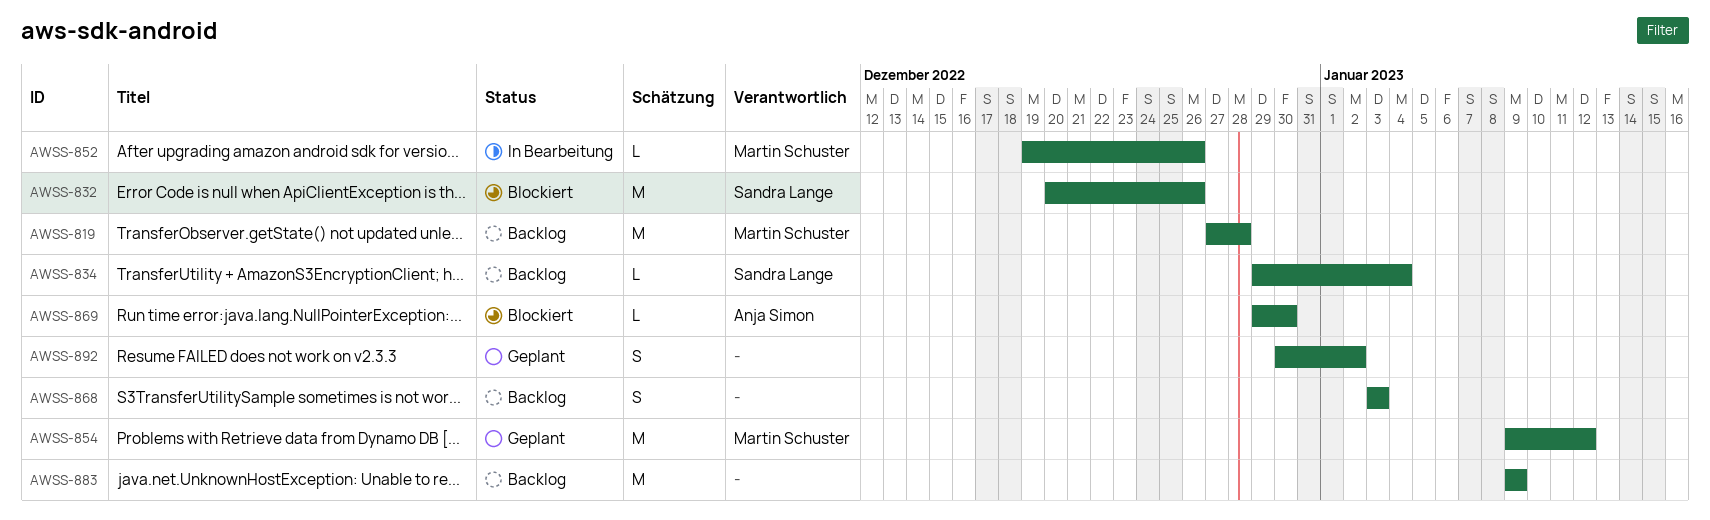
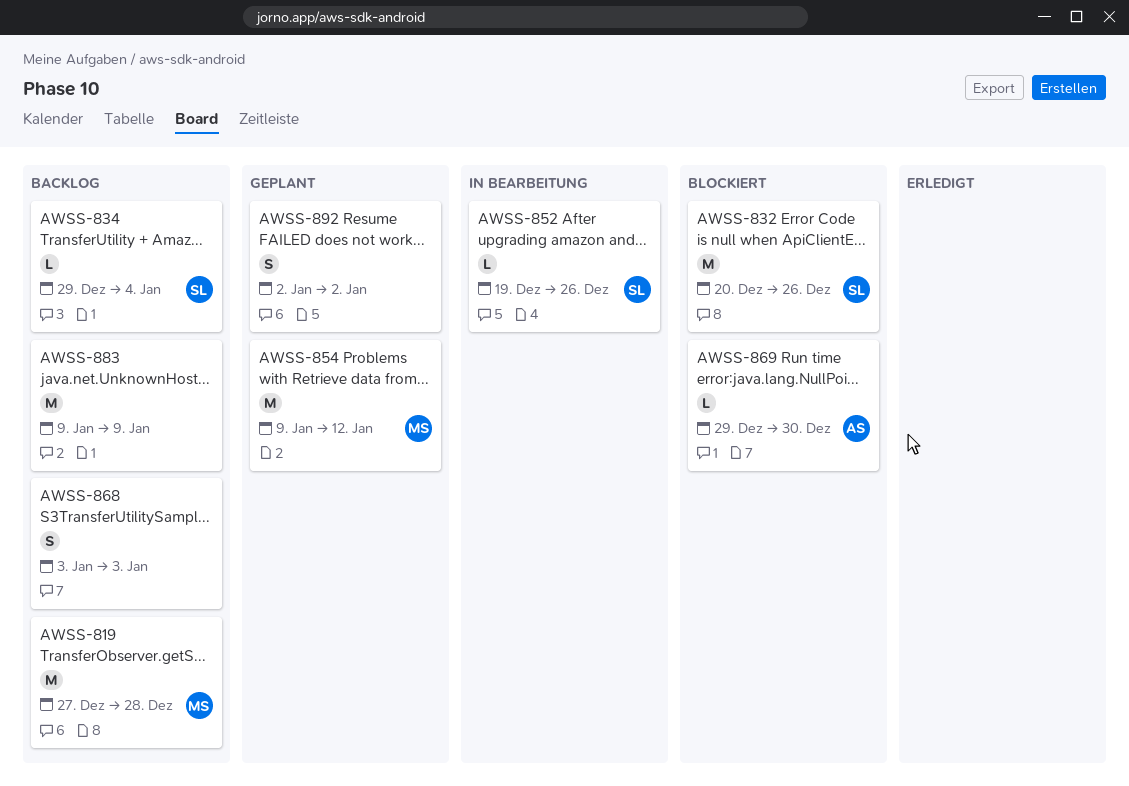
AWSS-852, owner: Martin Schuster -> Sandra Lange
AWSS-892, start: Dec 30 -> Jan 2

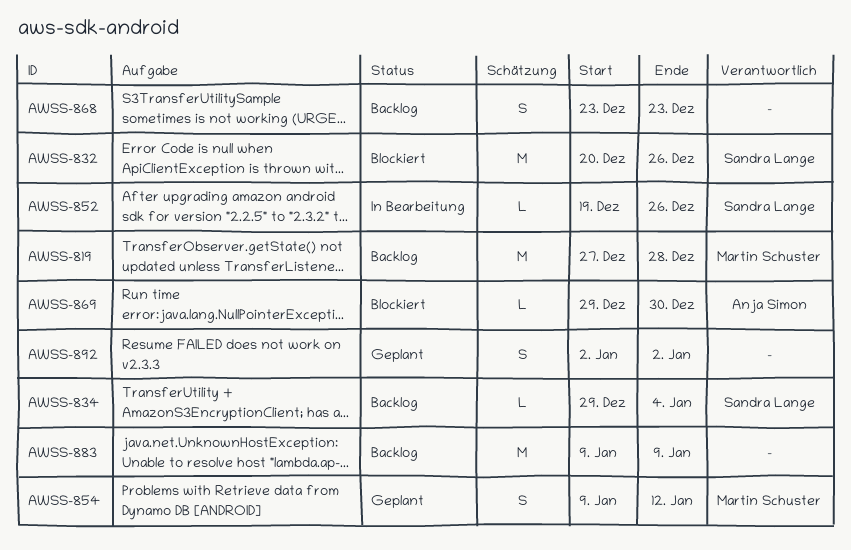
AWSS-854, estimate: M -> S
AWSS-868, start: Jan 3 -> Dec 23
AWSS-868, due: Jan 3 -> Dec 23

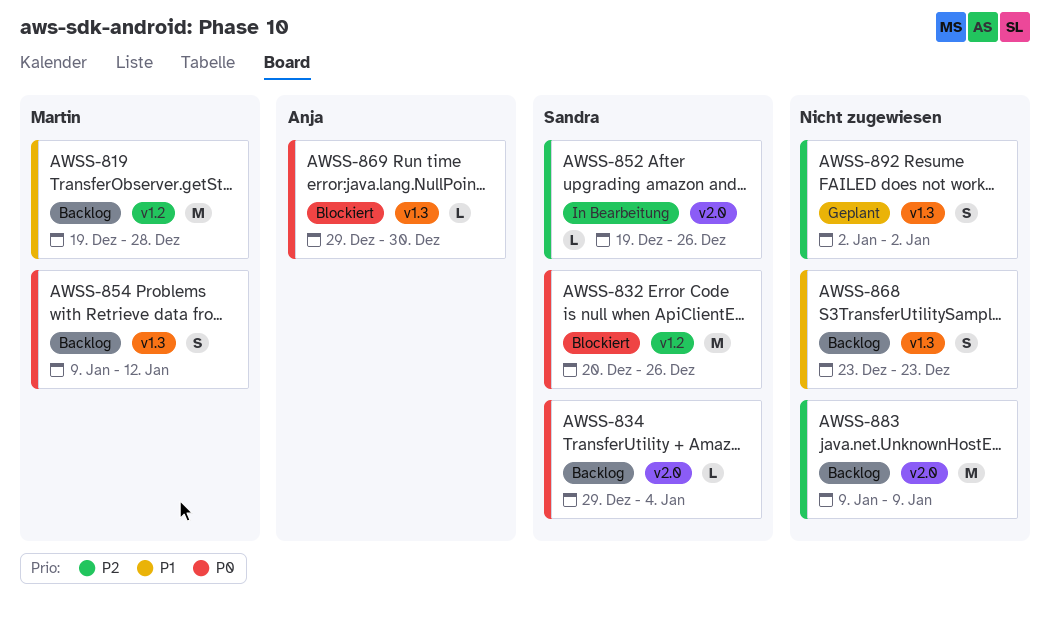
AWSS-819, start: Dec 27 -> Dec 19
AWSS-854, status: Geplant -> Backlog

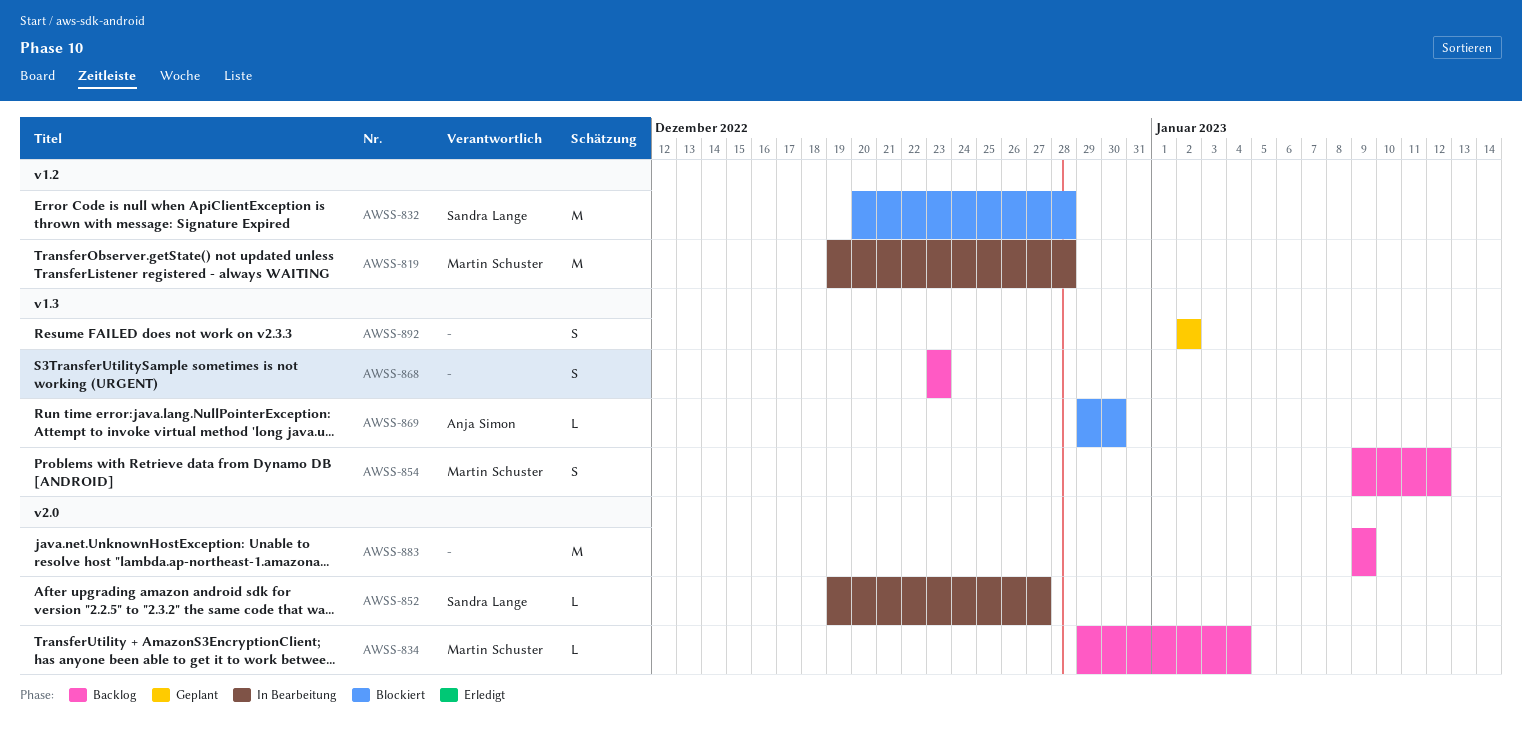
AWSS-819, status: Backlog -> In Bearbeitung
AWSS-832, due: Dec 26 -> Dec 28
AWSS-834, owner: Sandra Lange -> Martin Schuster
AWSS-852, due: Dec 26 -> Dec 27

